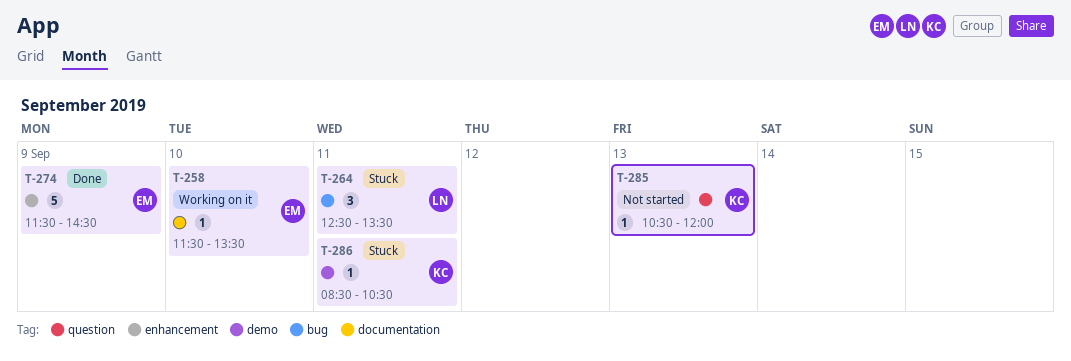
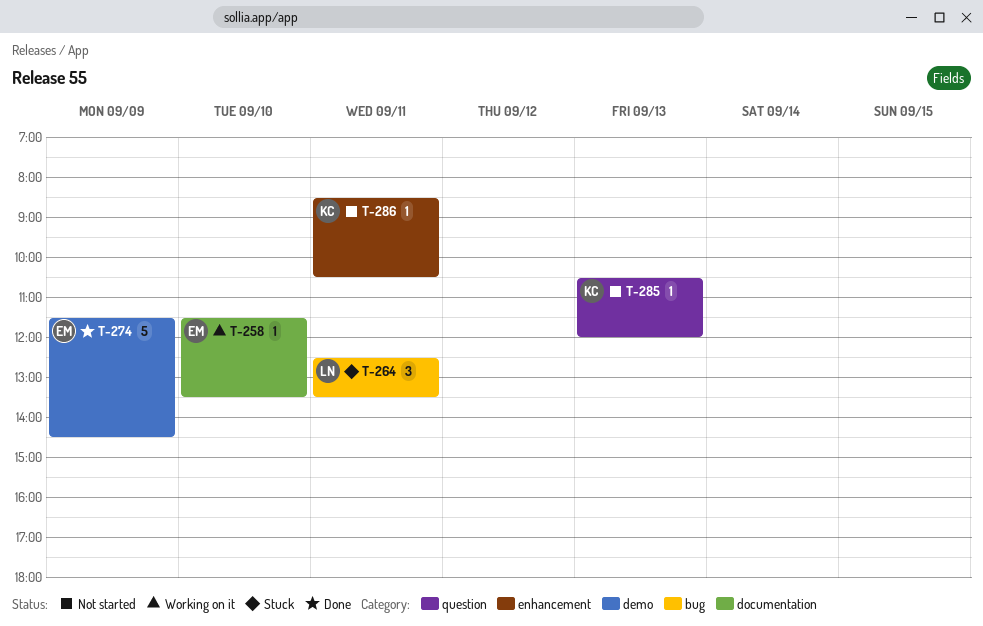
T-274, label: enhancement -> demo
T-286, status: Stuck -> Not started
T-286, label: demo -> enhancement

